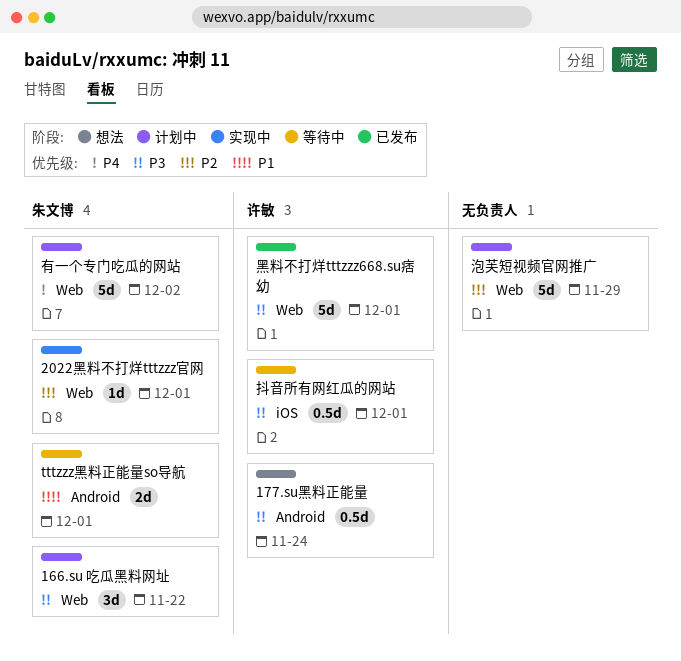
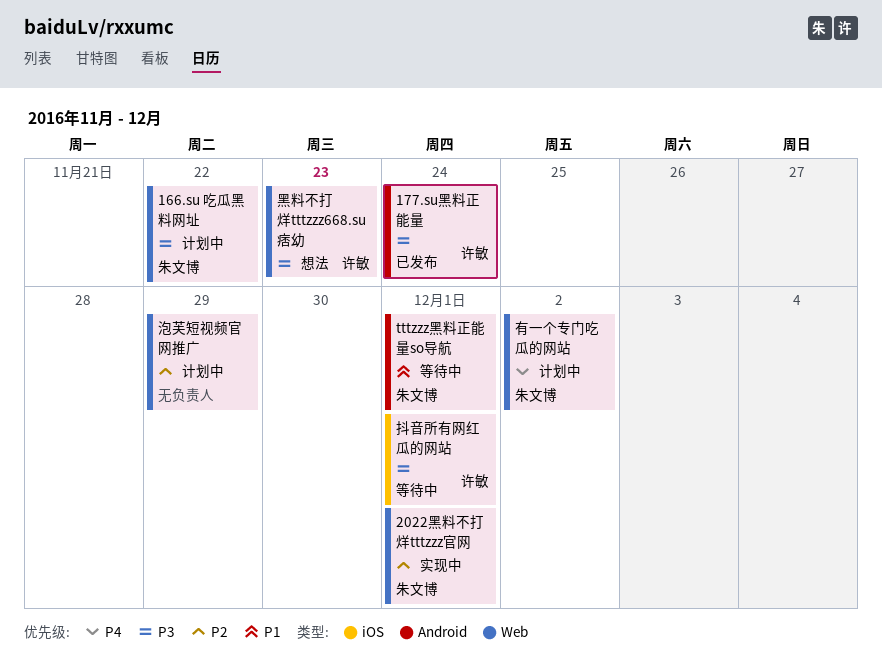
177.su黑料正能量, status: 想法 -> 已发布
黑料不打烊tttzzz668.su痞幼, status: 已发布 -> 想法
黑料不打烊tttzzz668.su痞幼, due: Dec 1 -> Nov 23

